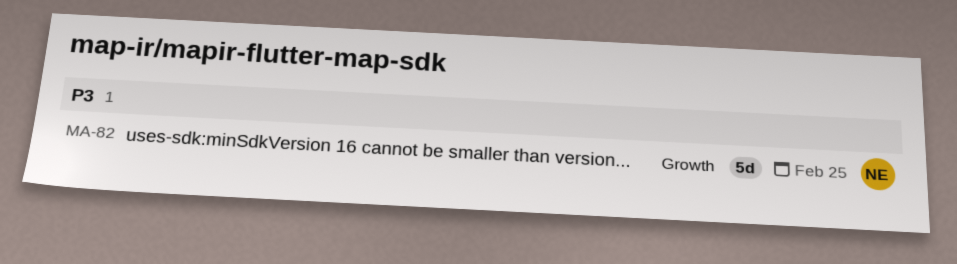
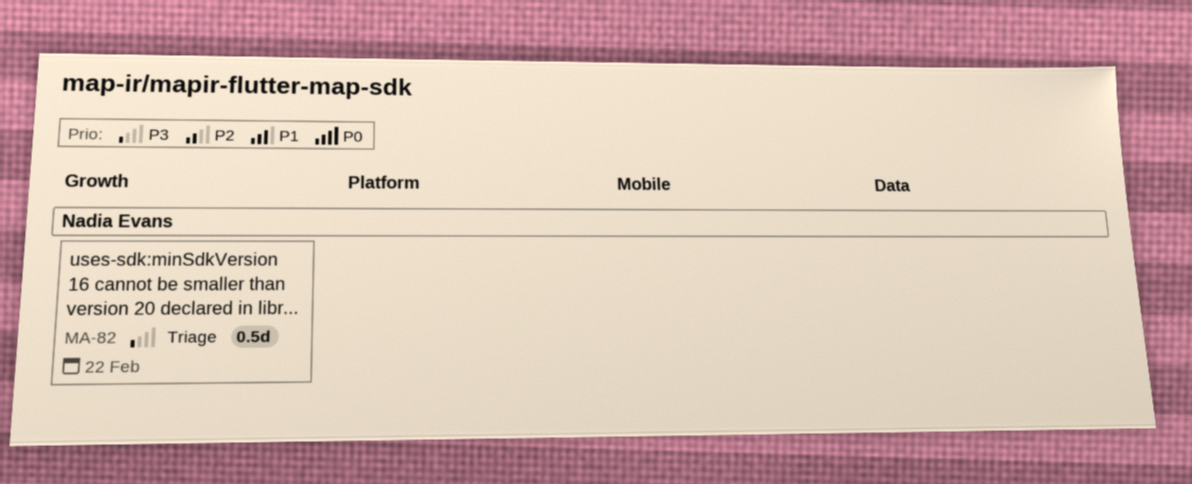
MA-82, estimate: 5d -> 0.5d
MA-82, due: Feb 25 -> Feb 22

